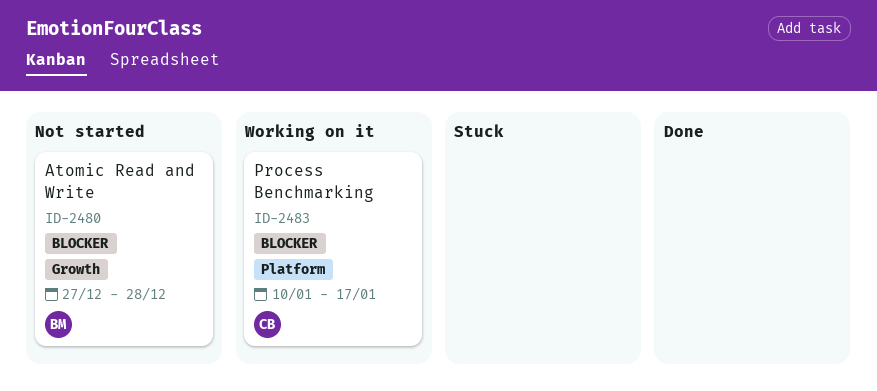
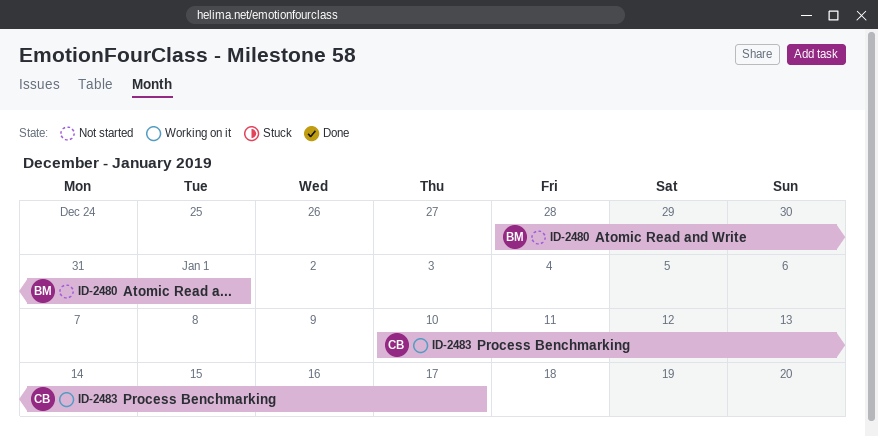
ID-2480, start: Dec 27 -> Dec 28
ID-2480, due: Dec 28 -> Jan 1

